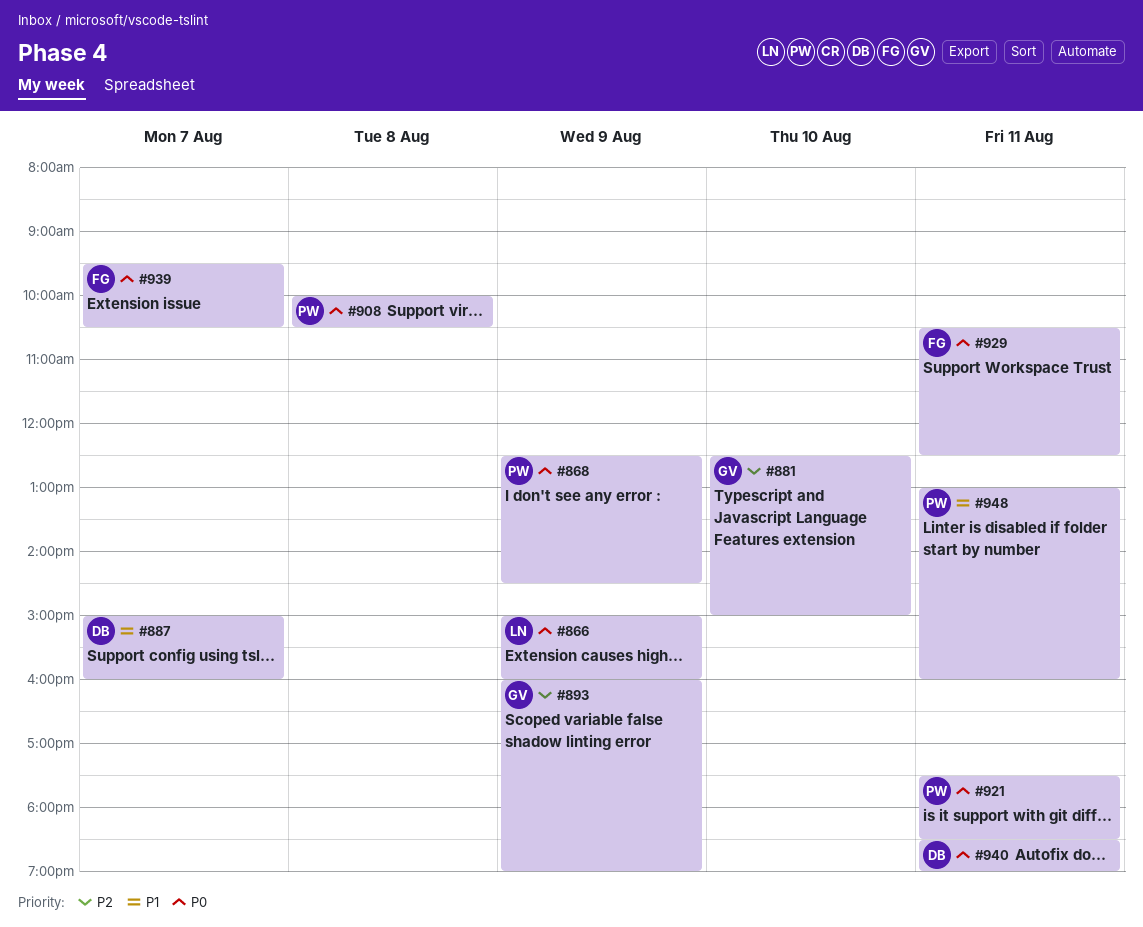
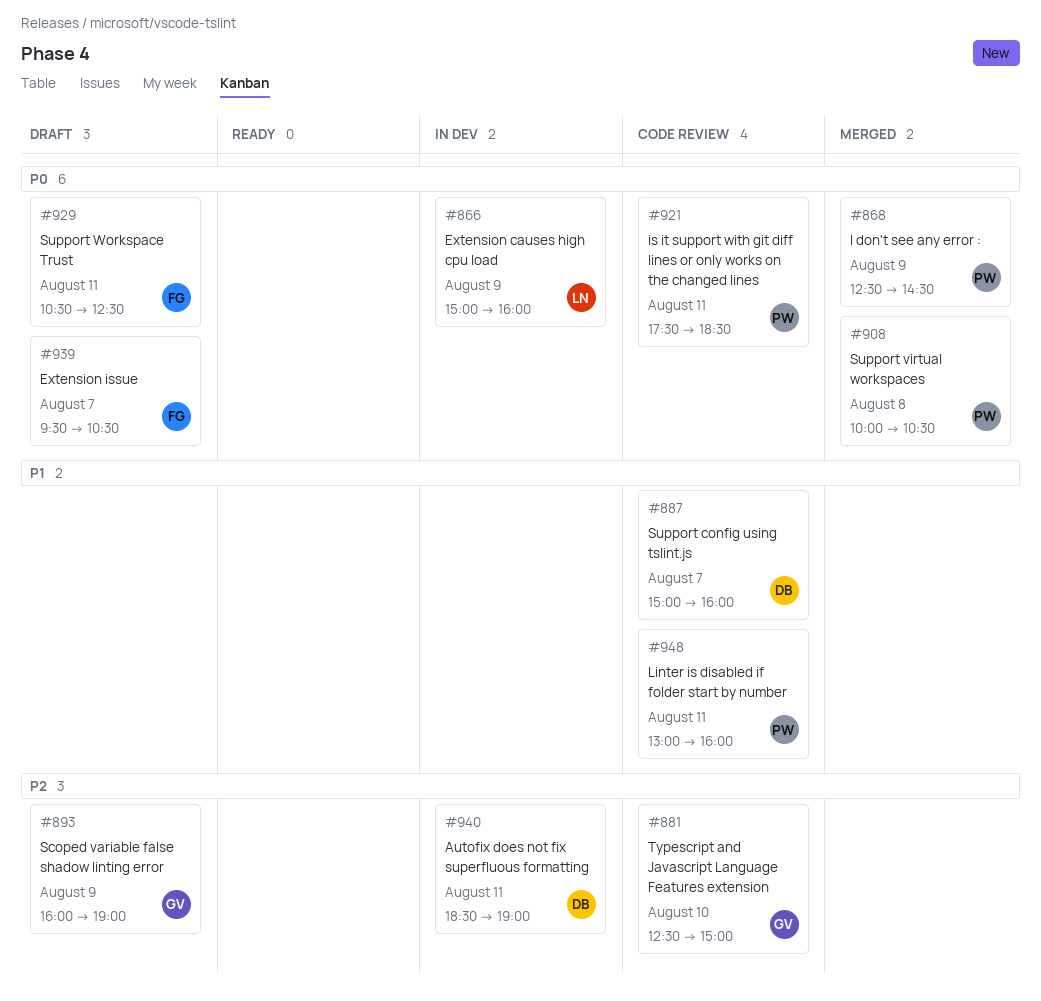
#940, priority: P0 -> P2

